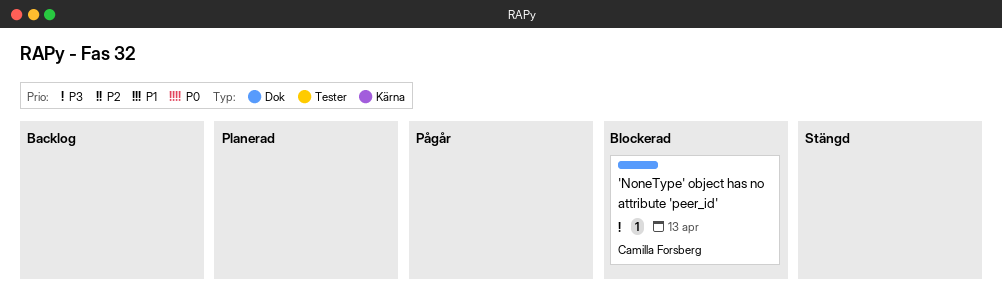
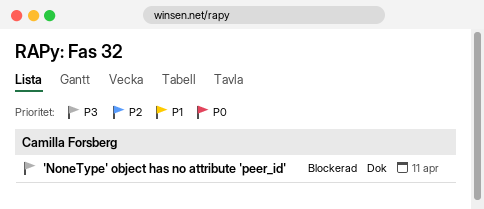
'NoneType' object has no attribute 'peer_id', due: Apr 13 -> Apr 11

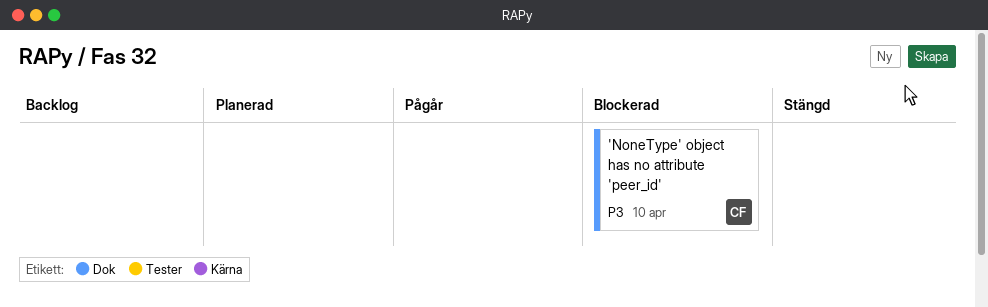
'NoneType' object has no attribute 'peer_id', due: Apr 11 -> Apr 10

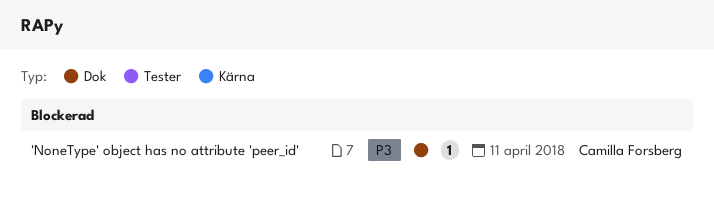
'NoneType' object has no attribute 'peer_id', due: Apr 10 -> Apr 11

